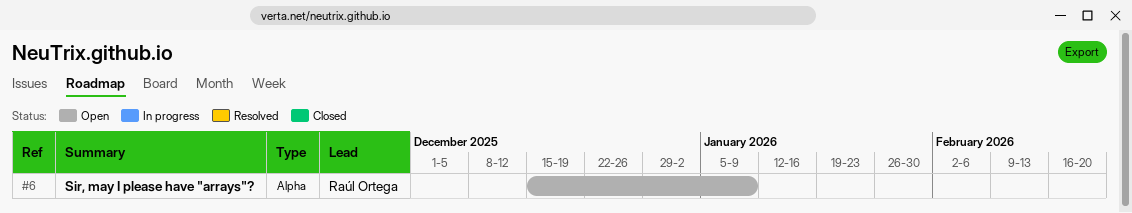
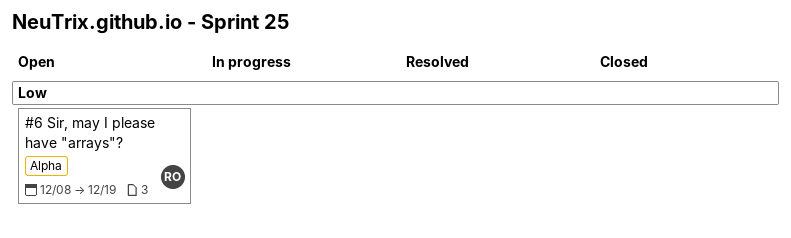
#6, start: Dec 15 -> Dec 8
#6, due: Jan 9 -> Dec 19

